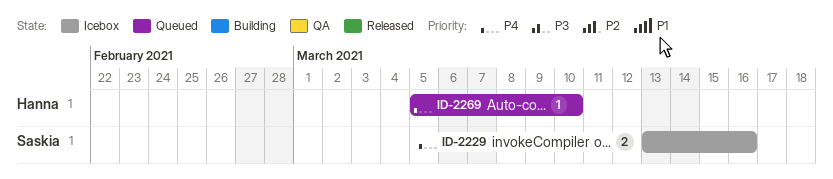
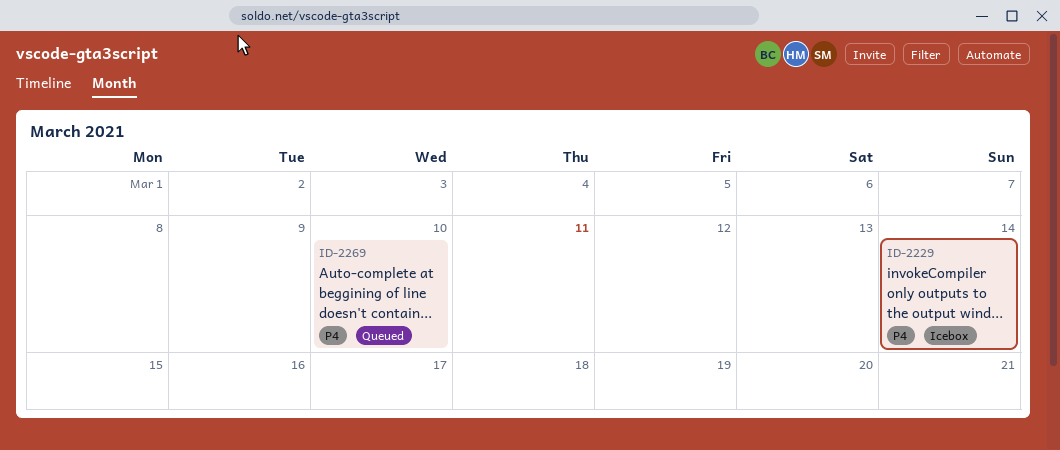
ID-2229, due: Mar 16 -> Mar 14

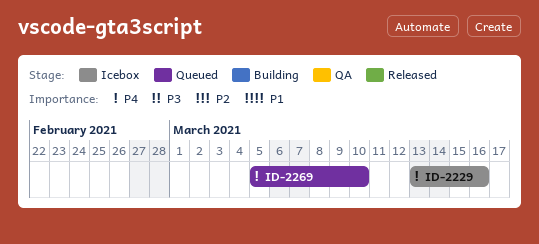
ID-2229, due: Mar 14 -> Mar 16

